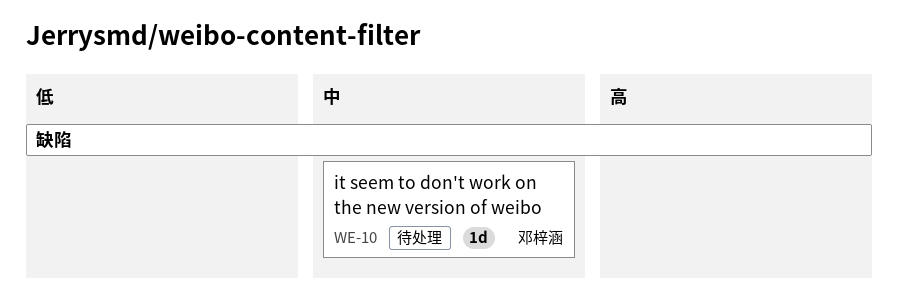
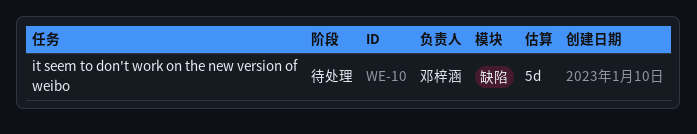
WE-10, estimate: 1d -> 5d

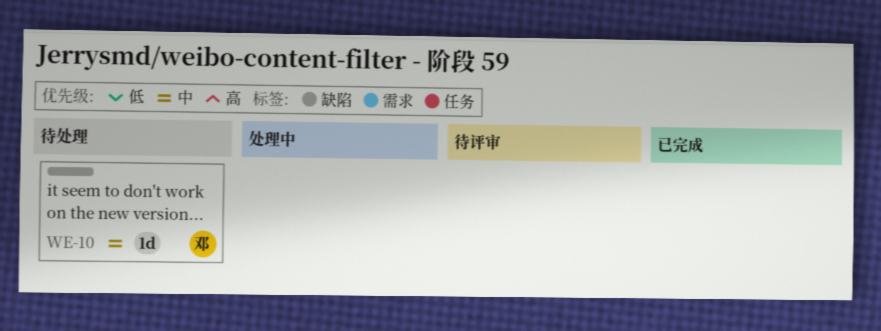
WE-10, estimate: 5d -> 1d

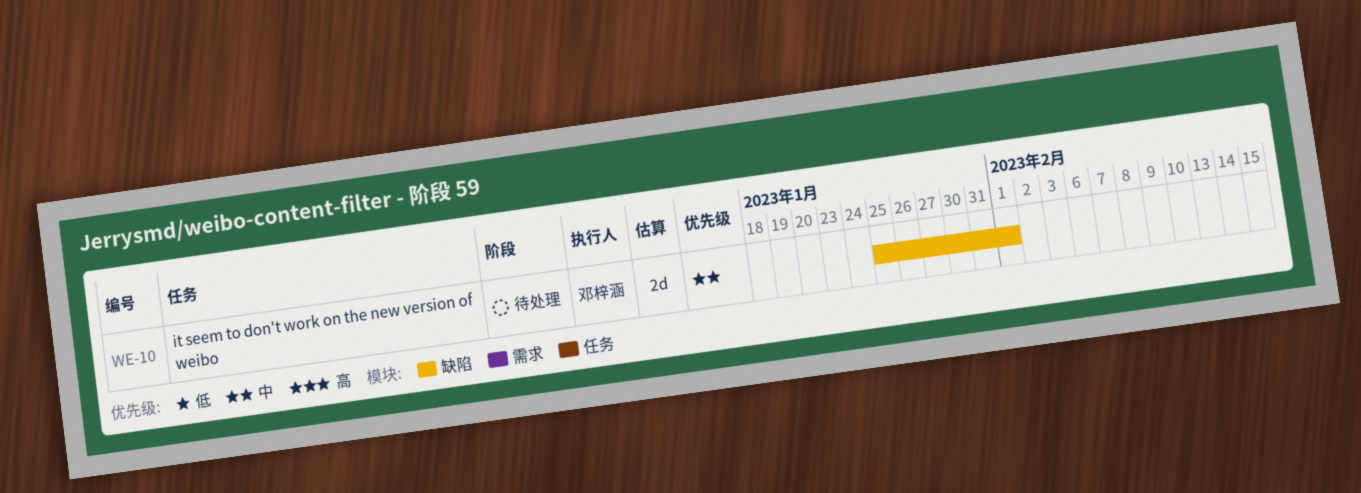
WE-10, estimate: 1d -> 2d

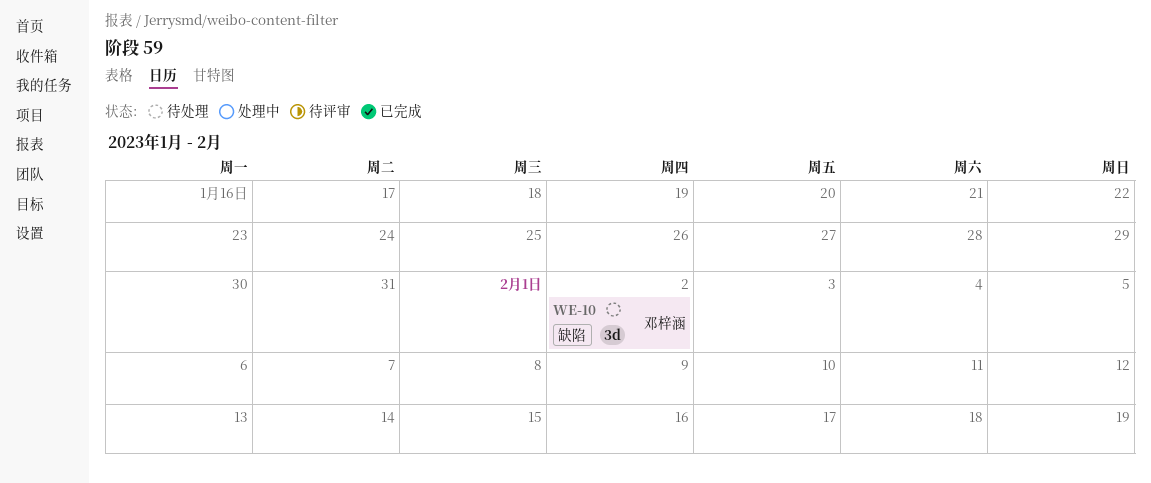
WE-10, estimate: 2d -> 3d
WE-10, due: Feb 1 -> Feb 2

